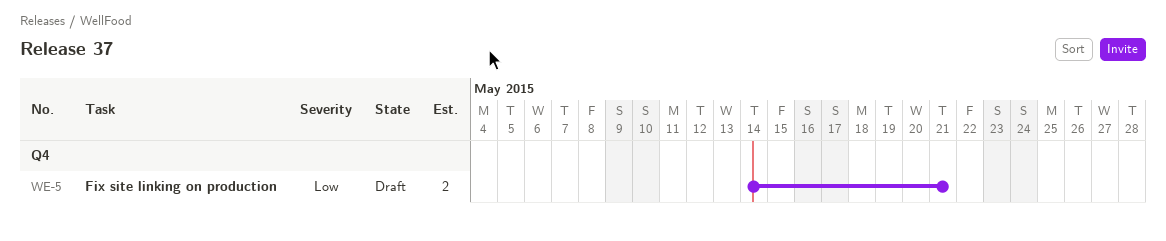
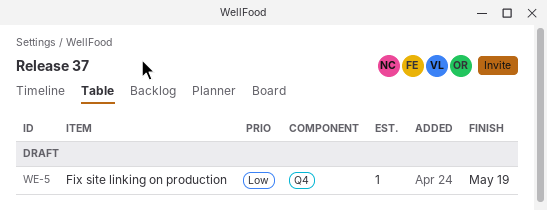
WE-5, estimate: 2 -> 1
WE-5, due: May 21 -> May 19

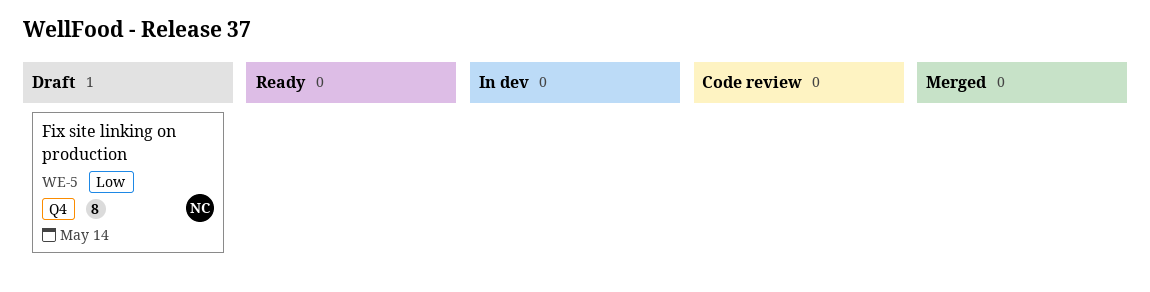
WE-5, estimate: 1 -> 8
WE-5, due: May 19 -> May 14

